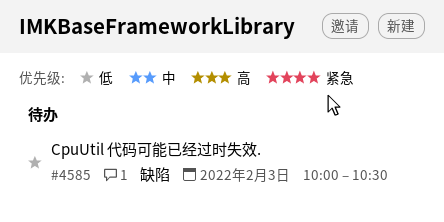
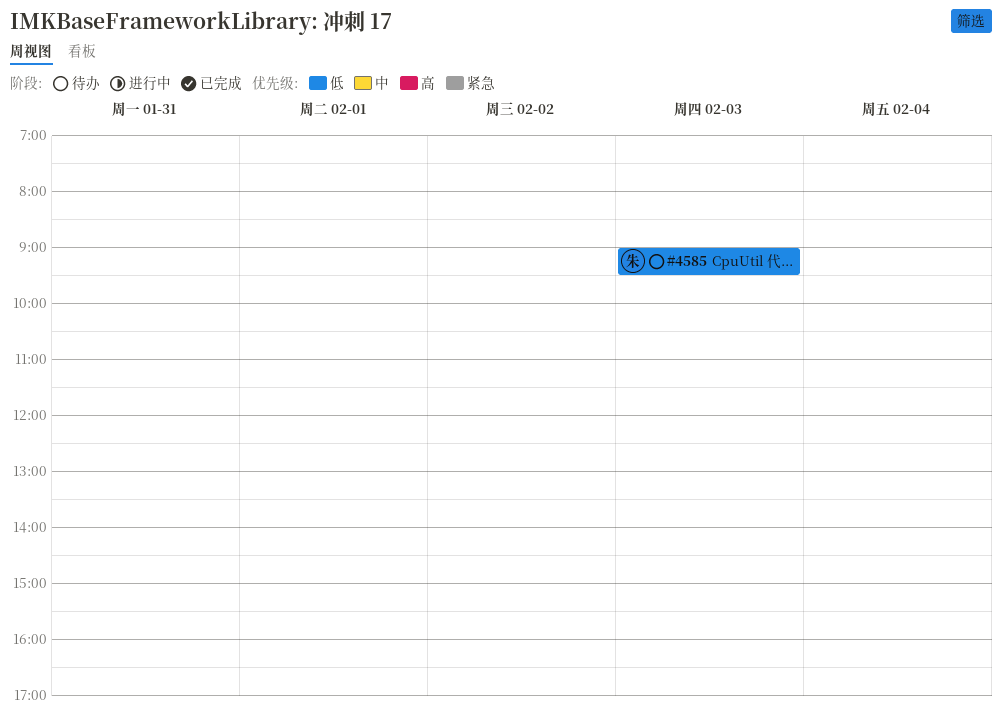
#4585, begins: 10:00 -> 09:00
#4585, ends: 10:30 -> 09:30

